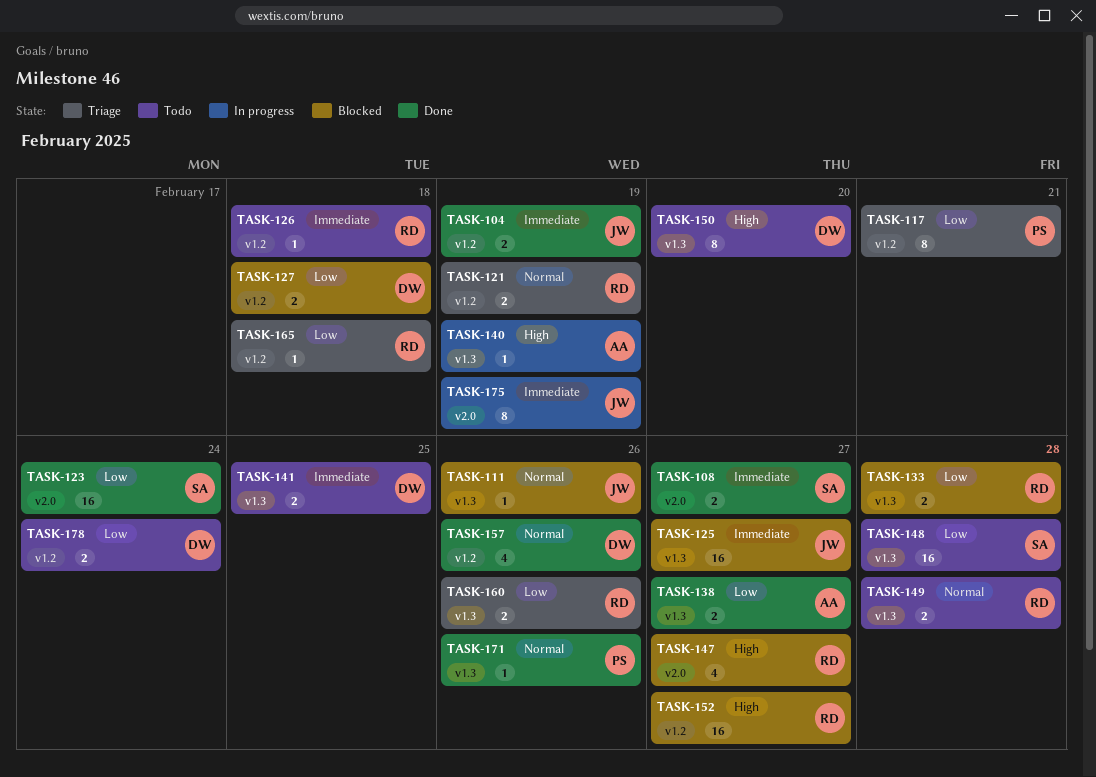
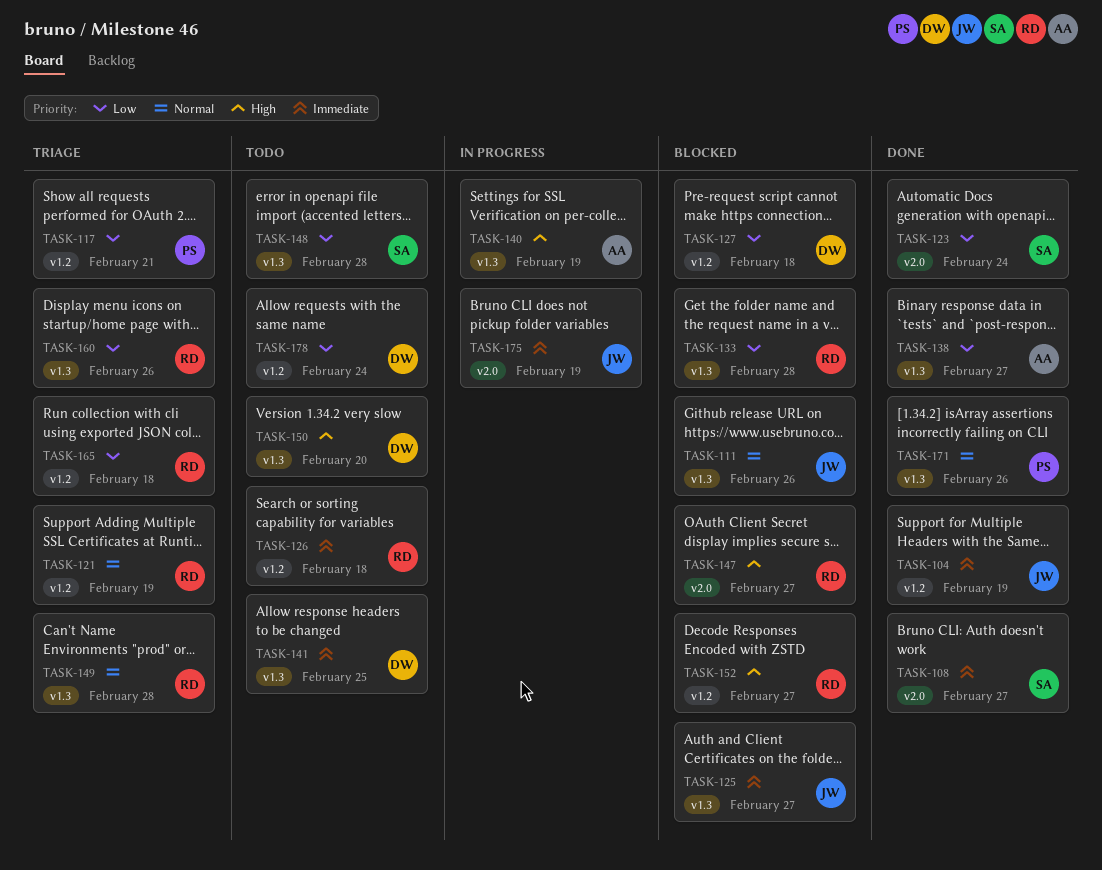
TASK-149, status: Todo -> Triage
TASK-157: present -> none

